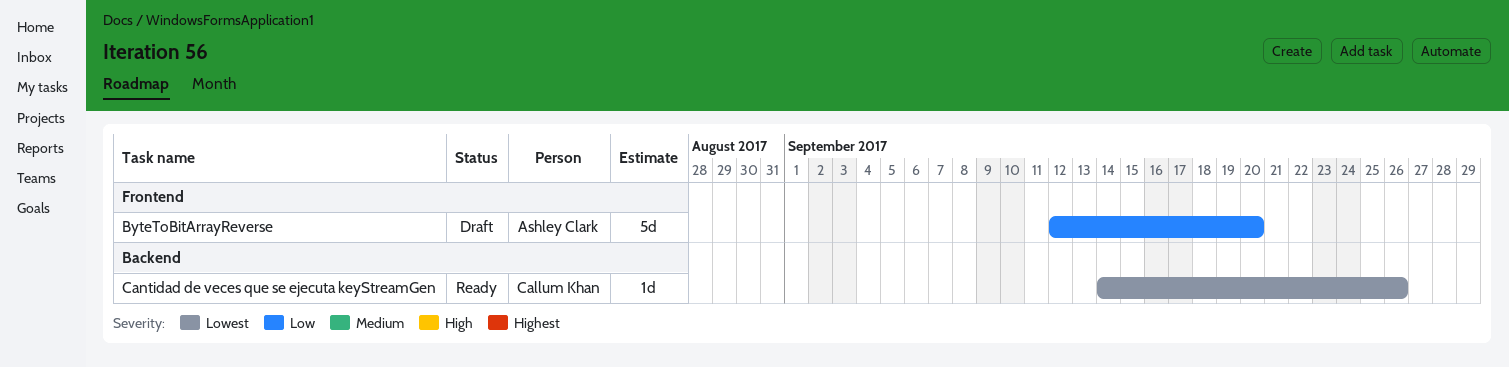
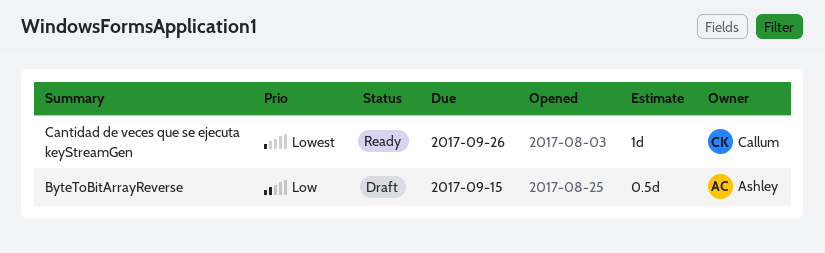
ByteToBitArrayReverse, estimate: 5d -> 0.5d
ByteToBitArrayReverse, due: Sep 20 -> Sep 15

